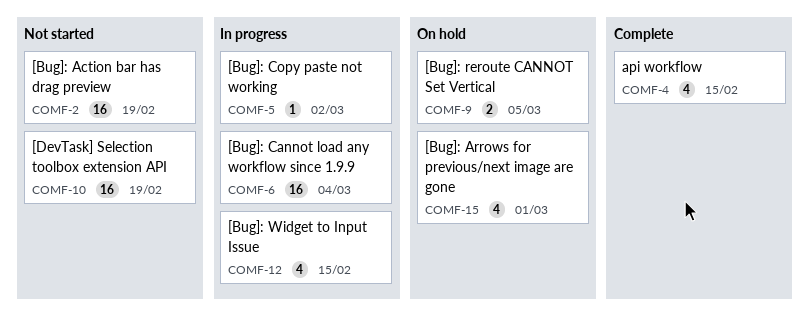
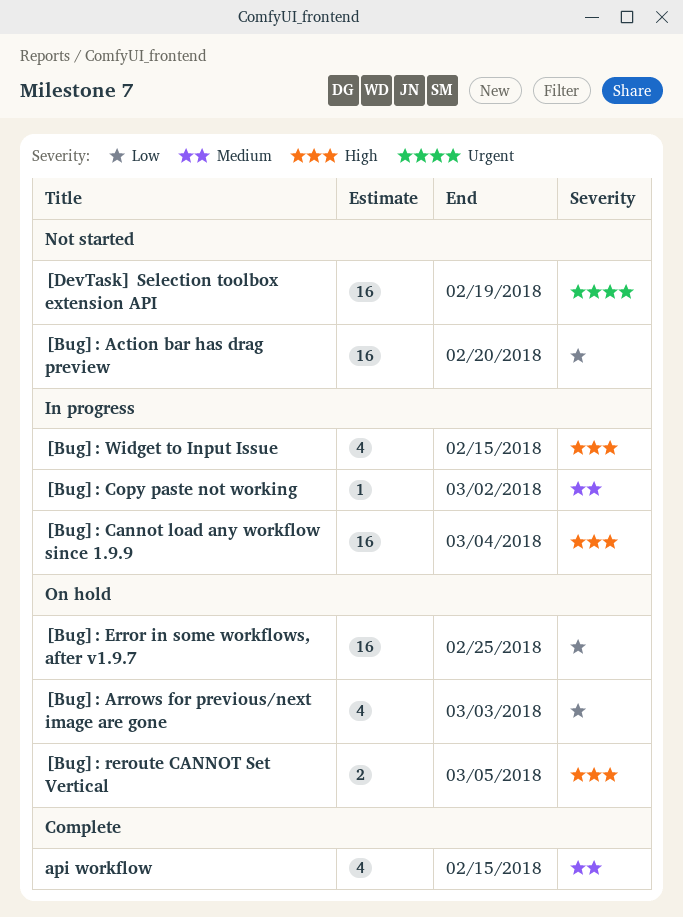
[Bug]: Action bar has drag preview, due: Feb 19 -> Feb 20
[Bug]: Arrows for previous/next image are gone, due: Mar 1 -> Mar 3
[Bug]: Error in some workflows, after v1.9.7: none -> present

